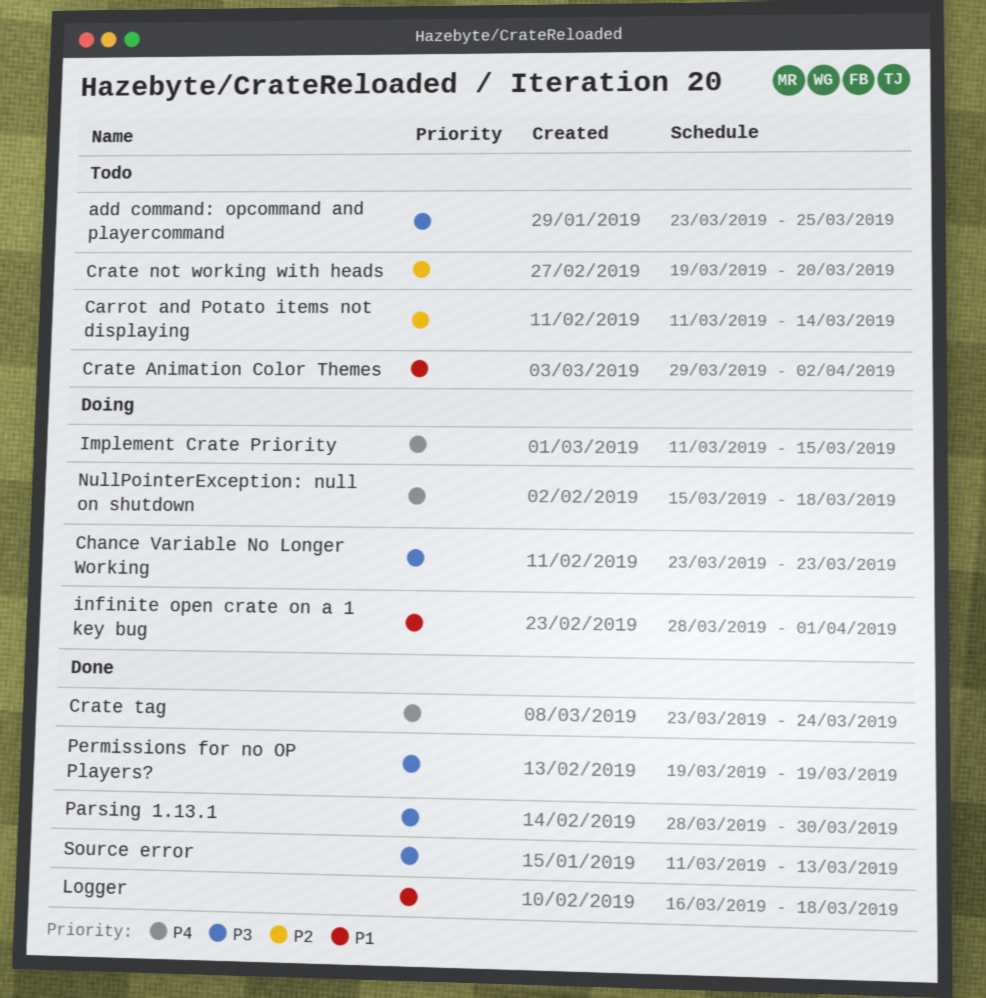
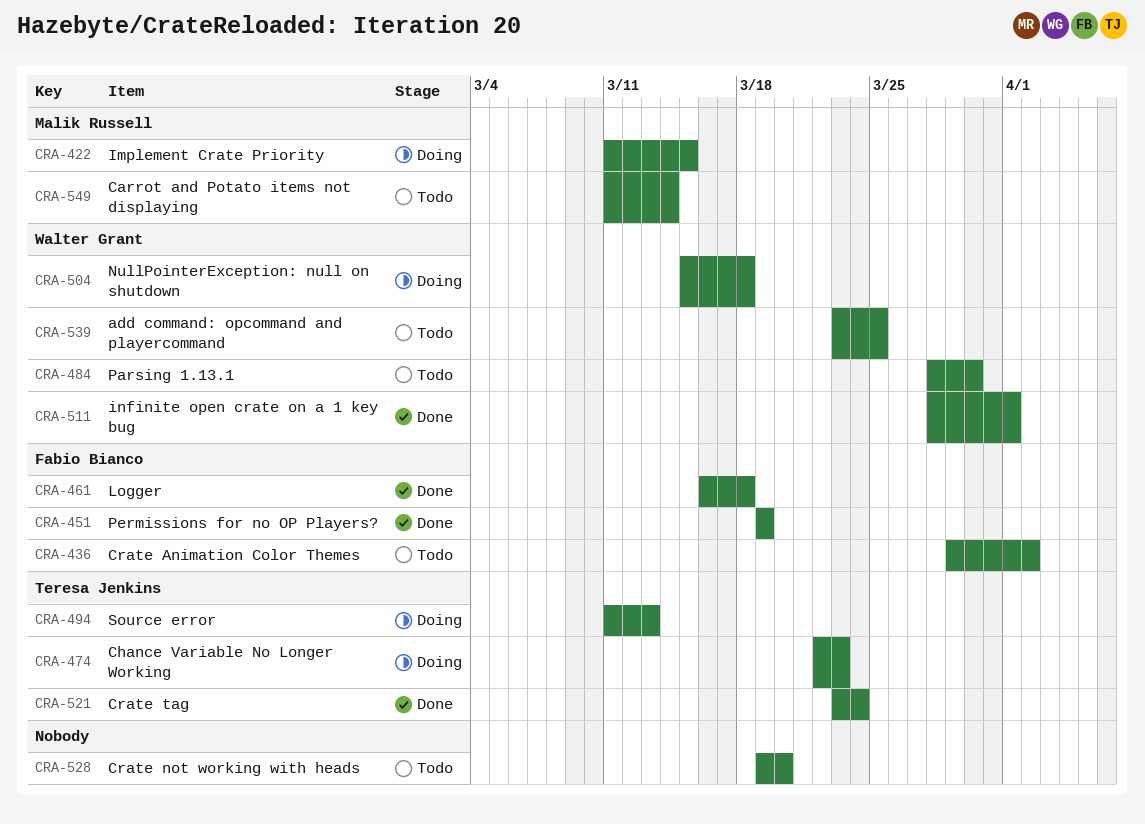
Chance Variable No Longer Working, start: Mar 23 -> Mar 22
infinite open crate on a 1 key bug, status: Doing -> Done
Parsing 1.13.1, status: Done -> Todo
Source error, status: Done -> Doing

